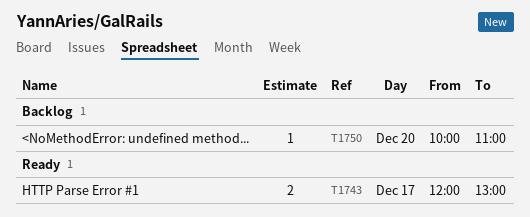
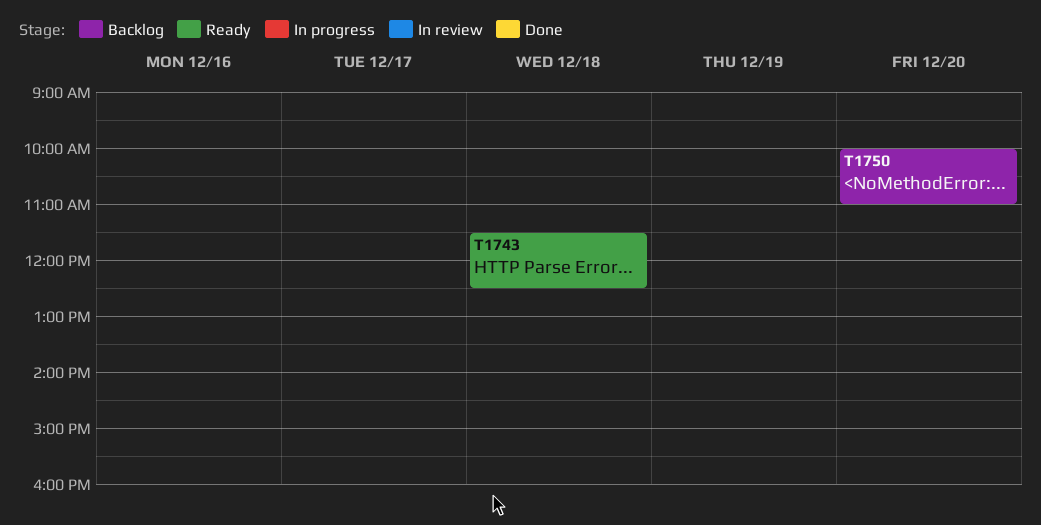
T1743, day: Dec 17 -> Dec 18
T1743, begins: 12:00 -> 11:30
T1743, ends: 13:00 -> 12:30

